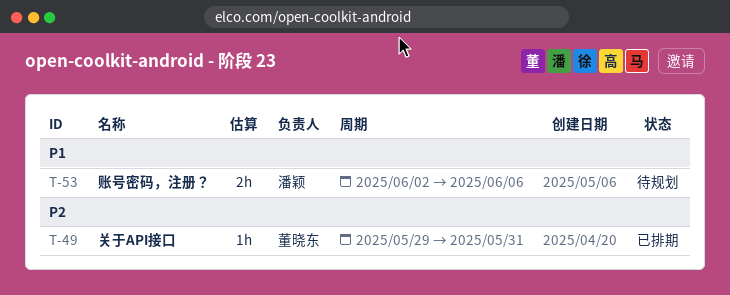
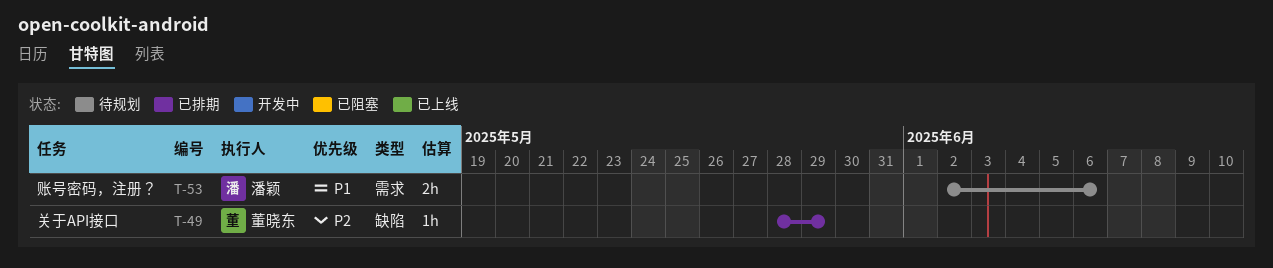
T-49, start: May 29 -> May 28
T-49, due: May 31 -> May 29

